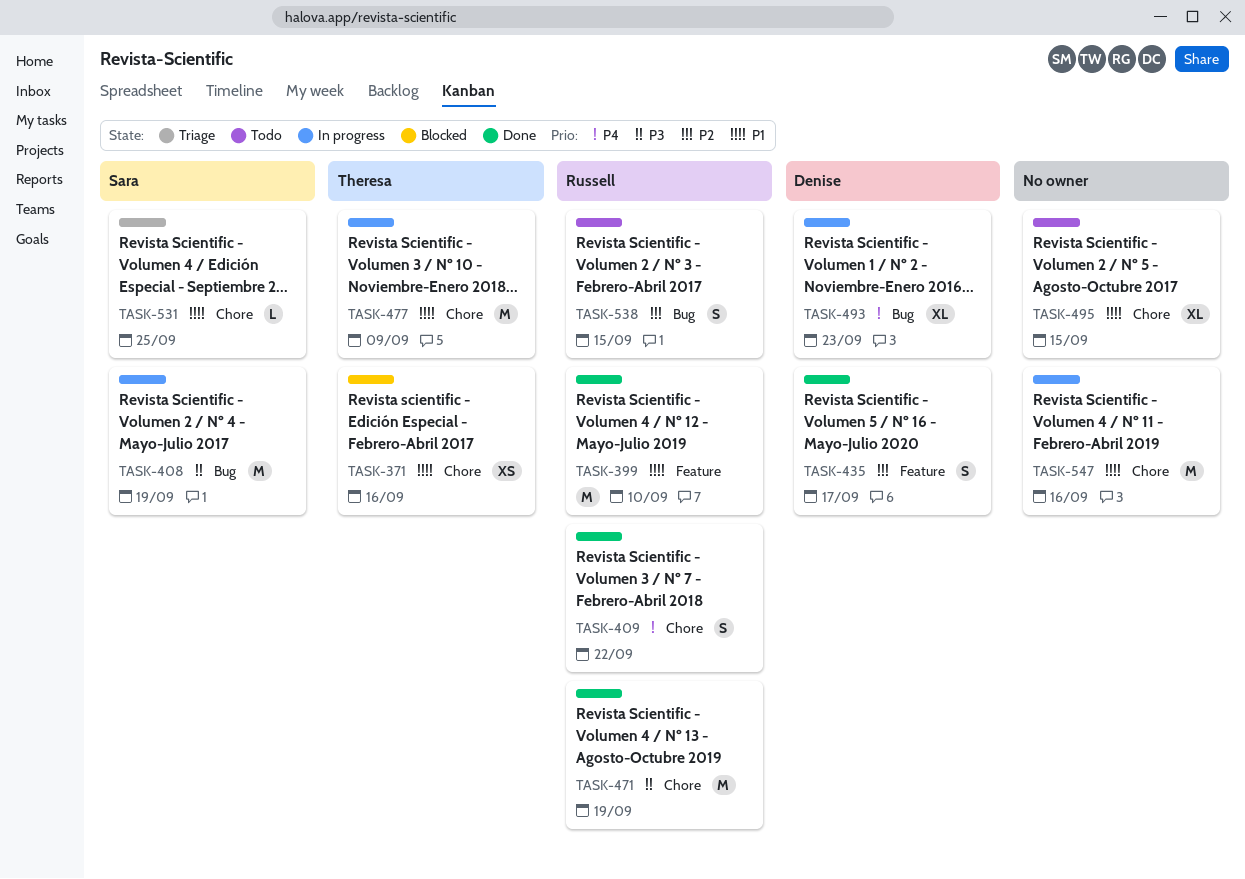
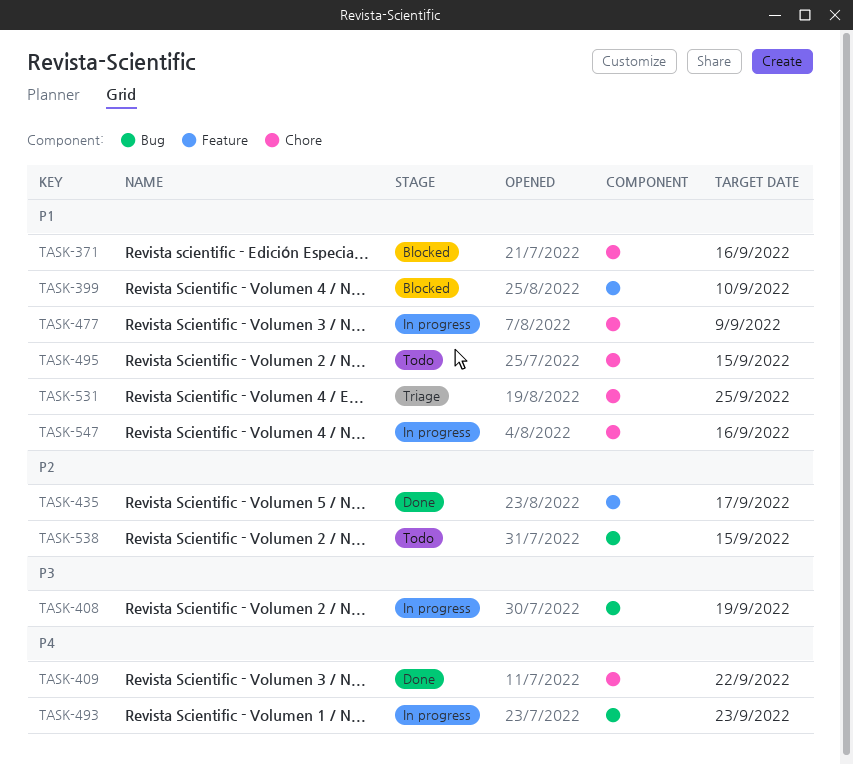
TASK-399, status: Done -> Blocked
TASK-471: present -> none

